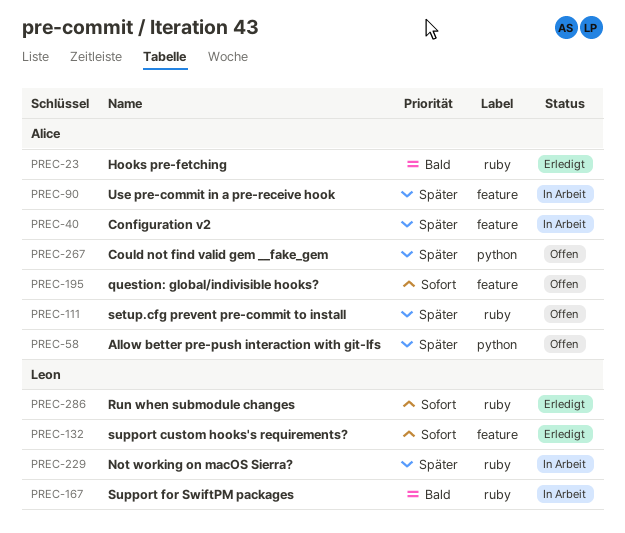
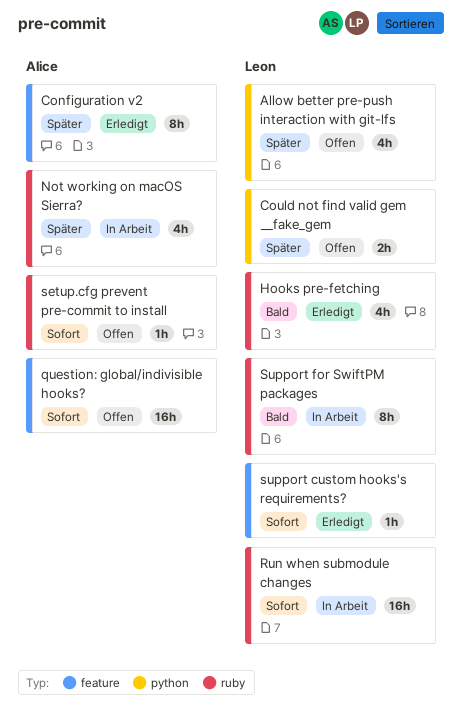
Allow better pre-push interaction with git-lfs, owner: Alice -> Leon
Configuration v2, status: In Arbeit -> Erledigt
Could not find valid gem __fake_gem, owner: Alice -> Leon
Hooks pre-fetching, owner: Alice -> Leon
Not working on macOS Sierra?, owner: Leon -> Alice
Run when submodule changes, status: Erledigt -> In Arbeit
setup.cfg prevent pre-commit to install, priority: Später -> Sofort
Use pre-commit in a pre-receive hook: present -> none

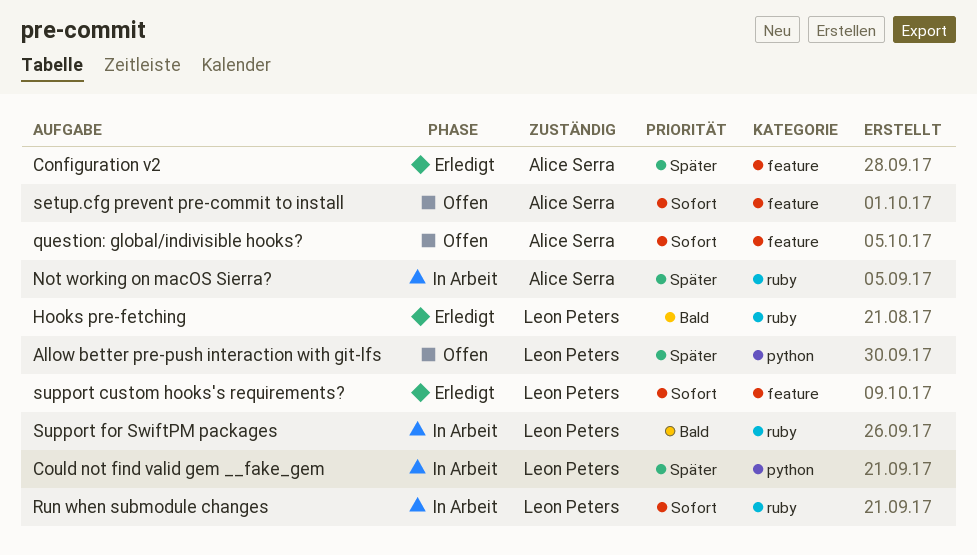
Could not find valid gem __fake_gem, status: Offen -> In Arbeit
setup.cfg prevent pre-commit to install, label: ruby -> feature

